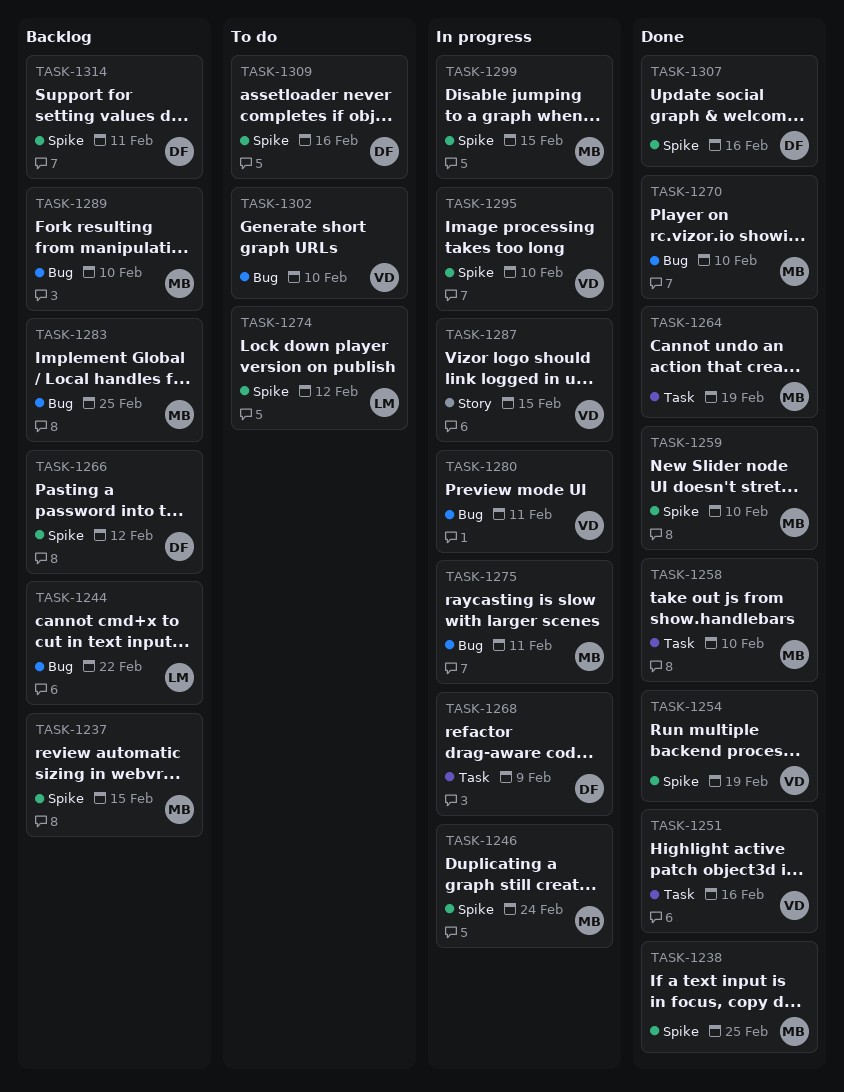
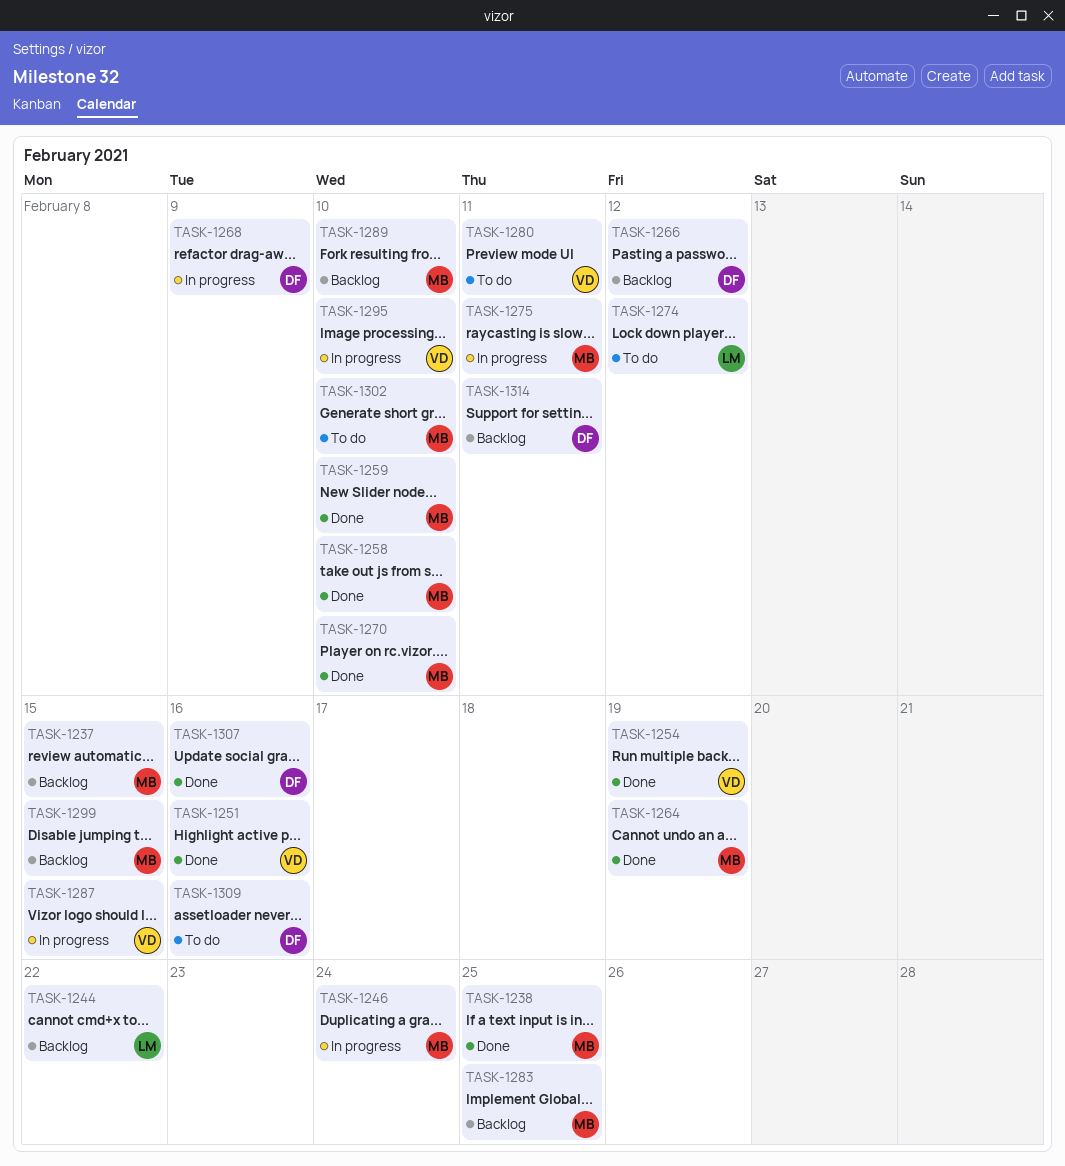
TASK-1280, status: In progress -> To do
TASK-1299, status: In progress -> Backlog
TASK-1302, owner: VD -> MB

